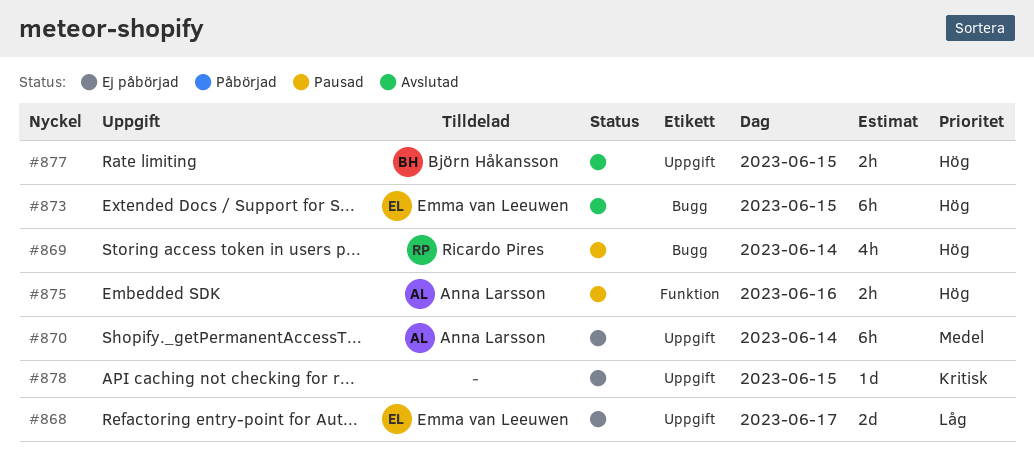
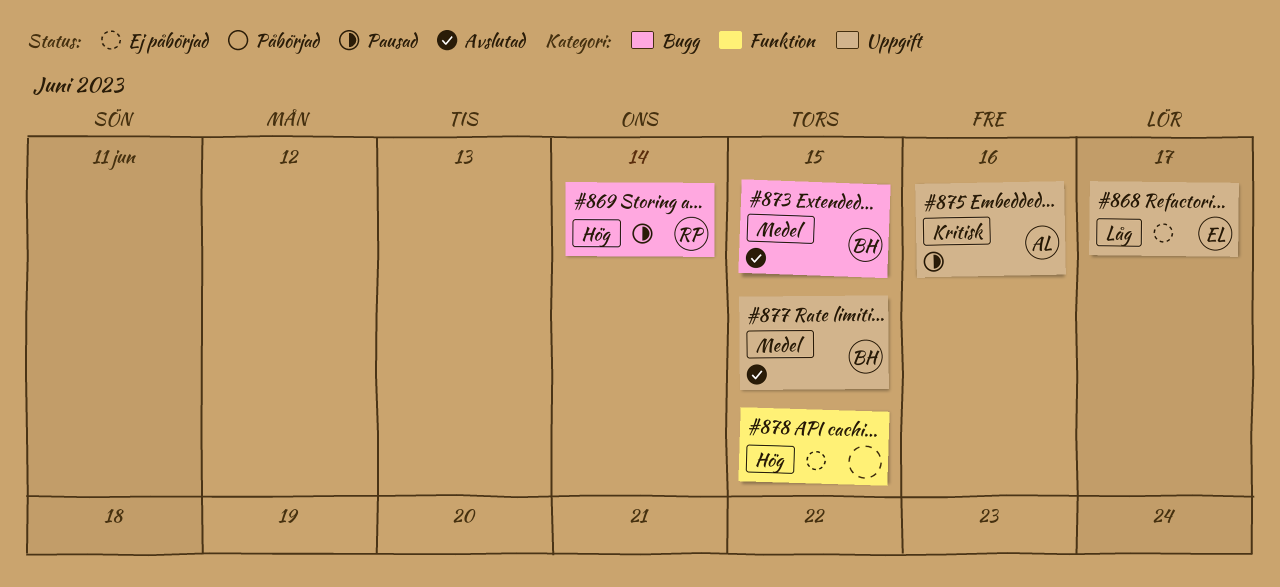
#870: present -> none
#873, owner: Emma van Leeuwen -> Björn Håkansson
#873, priority: Hög -> Medel
#875, priority: Hög -> Kritisk
#875, label: Funktion -> Uppgift
#877, priority: Hög -> Medel
#878, priority: Kritisk -> Hög
#878, label: Uppgift -> Funktion

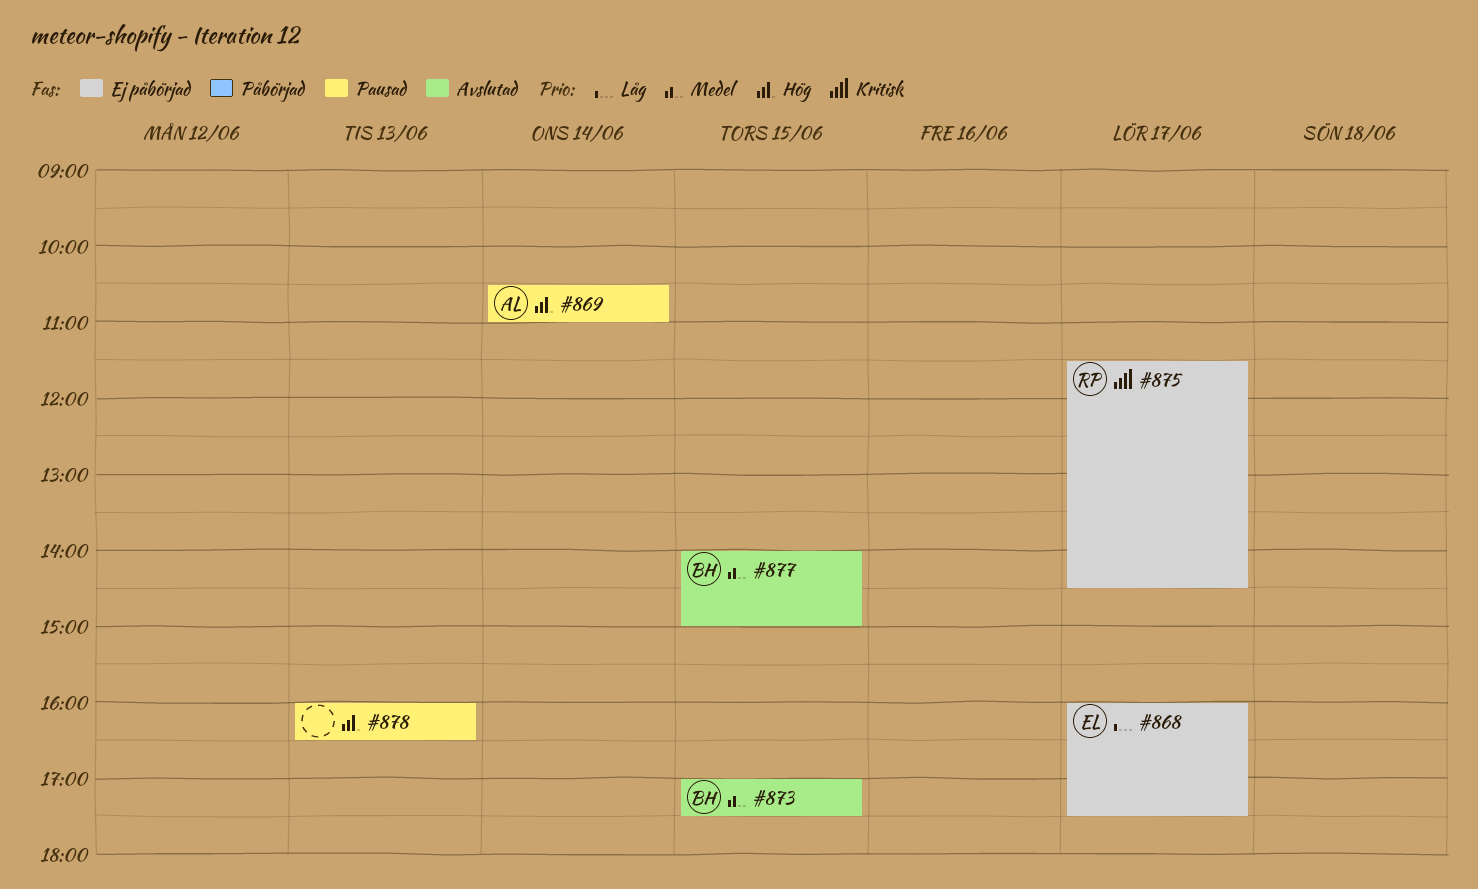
#869, owner: RP -> AL
#875, status: Pausad -> Ej påbörjad
#875, owner: AL -> RP
#875, day: Jun 16 -> Jun 17
#878, status: Ej påbörjad -> Pausad
#878, day: Jun 15 -> Jun 13

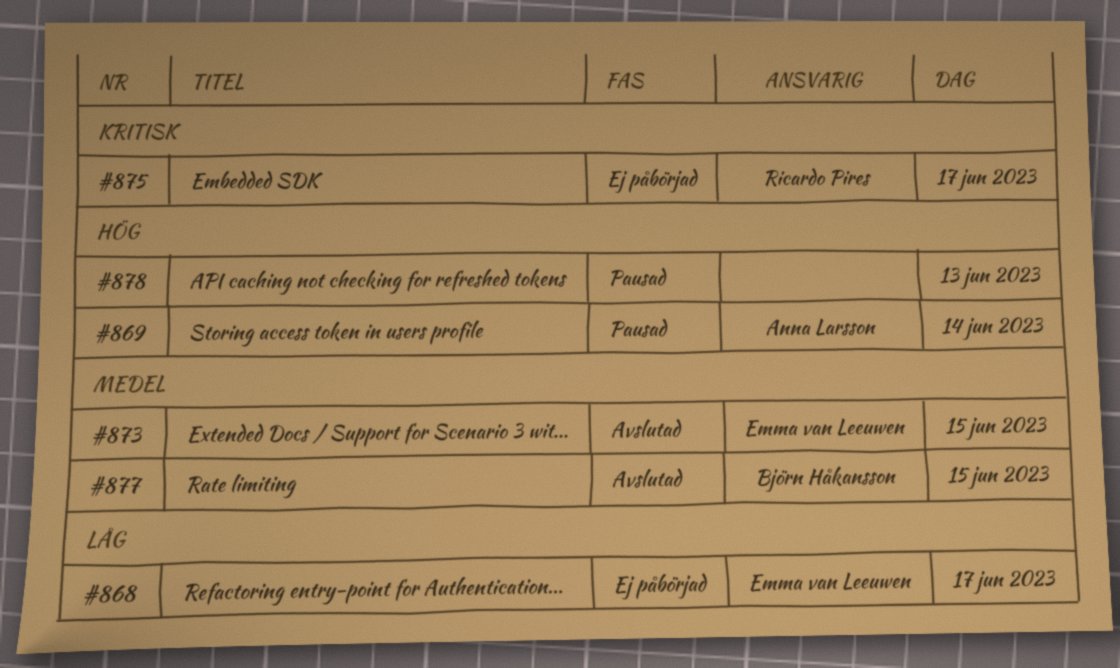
#873, owner: Björn Håkansson -> Emma van Leeuwen

